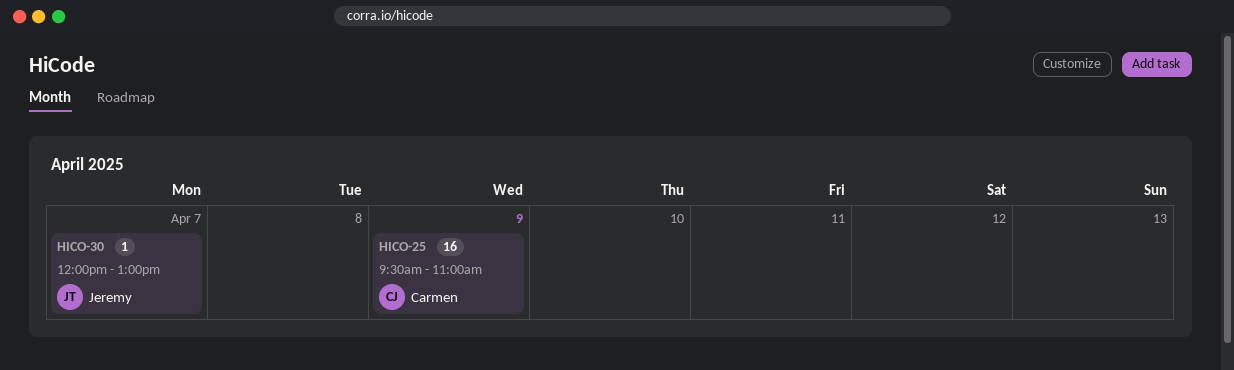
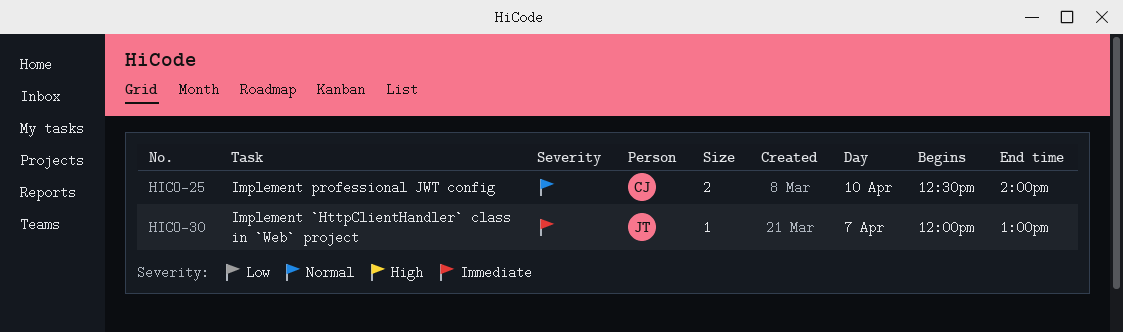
HICO-25, estimate: 16 -> 2
HICO-25, day: Apr 9 -> Apr 10
HICO-25, begins: 09:30 -> 12:30
HICO-25, ends: 11:00 -> 14:00

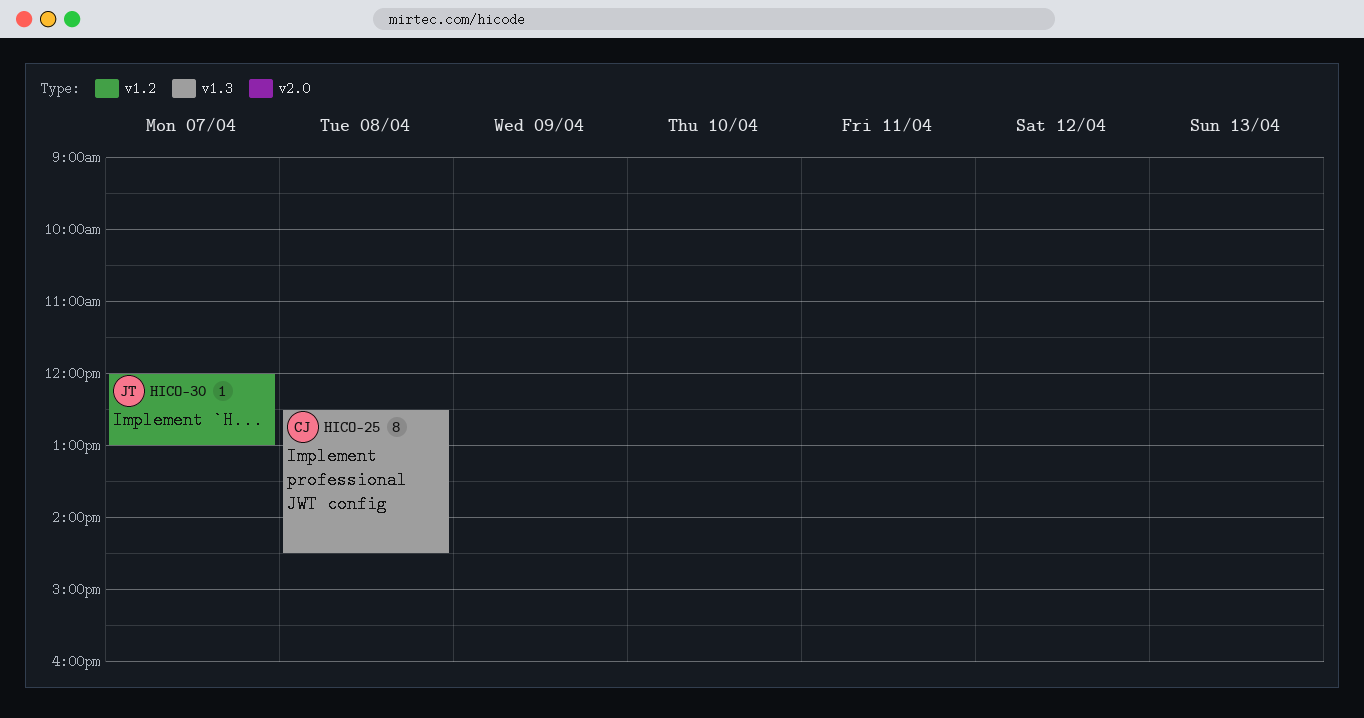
HICO-25, estimate: 2 -> 8
HICO-25, day: Apr 10 -> Apr 8
HICO-25, ends: 14:00 -> 14:30

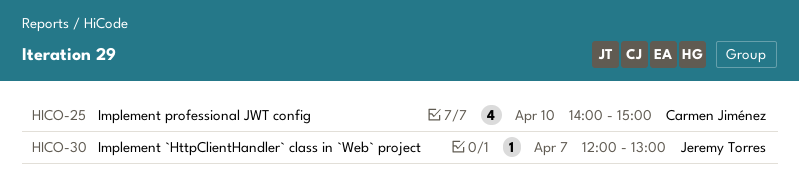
HICO-25, estimate: 8 -> 4
HICO-25, day: Apr 8 -> Apr 10
HICO-25, begins: 12:30 -> 14:00
HICO-25, ends: 14:30 -> 15:00

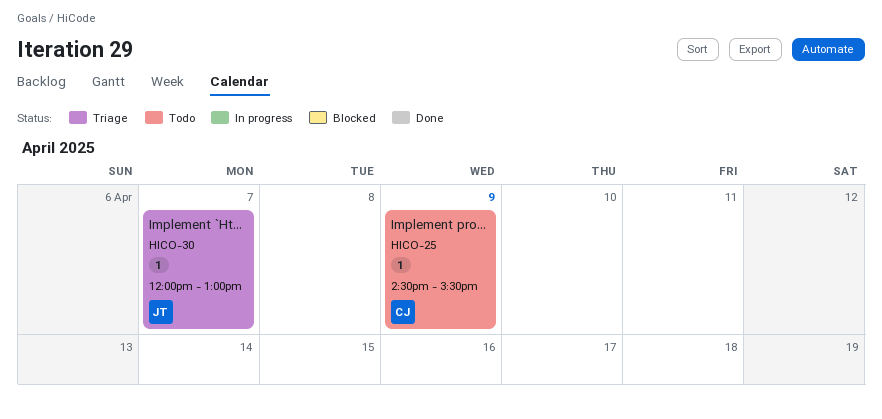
HICO-25, estimate: 4 -> 1
HICO-25, day: Apr 10 -> Apr 9
HICO-25, begins: 14:00 -> 14:30
HICO-25, ends: 15:00 -> 15:30

